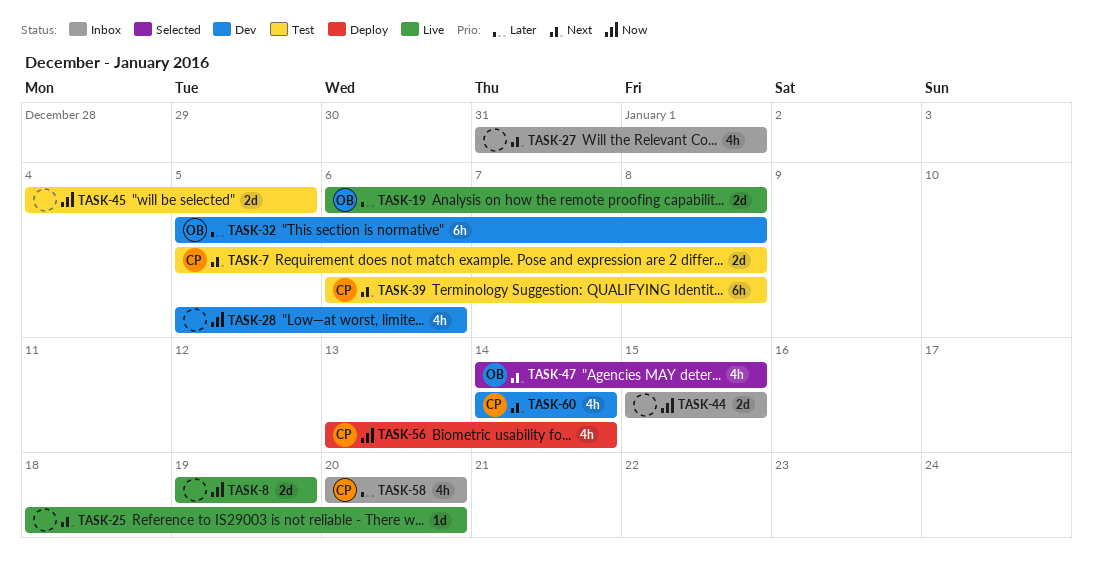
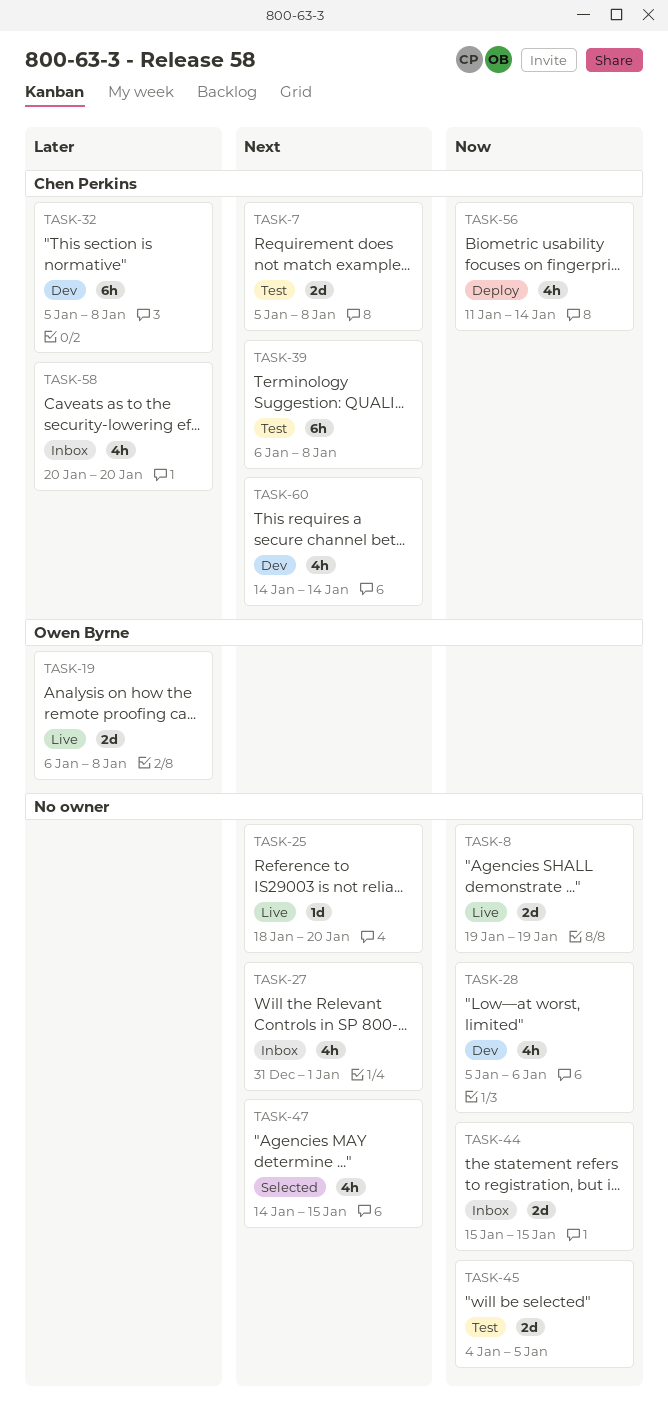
TASK-32, owner: Owen Byrne -> Chen Perkins
TASK-47, owner: Owen Byrne -> none
TASK-56, start: Jan 13 -> Jan 11

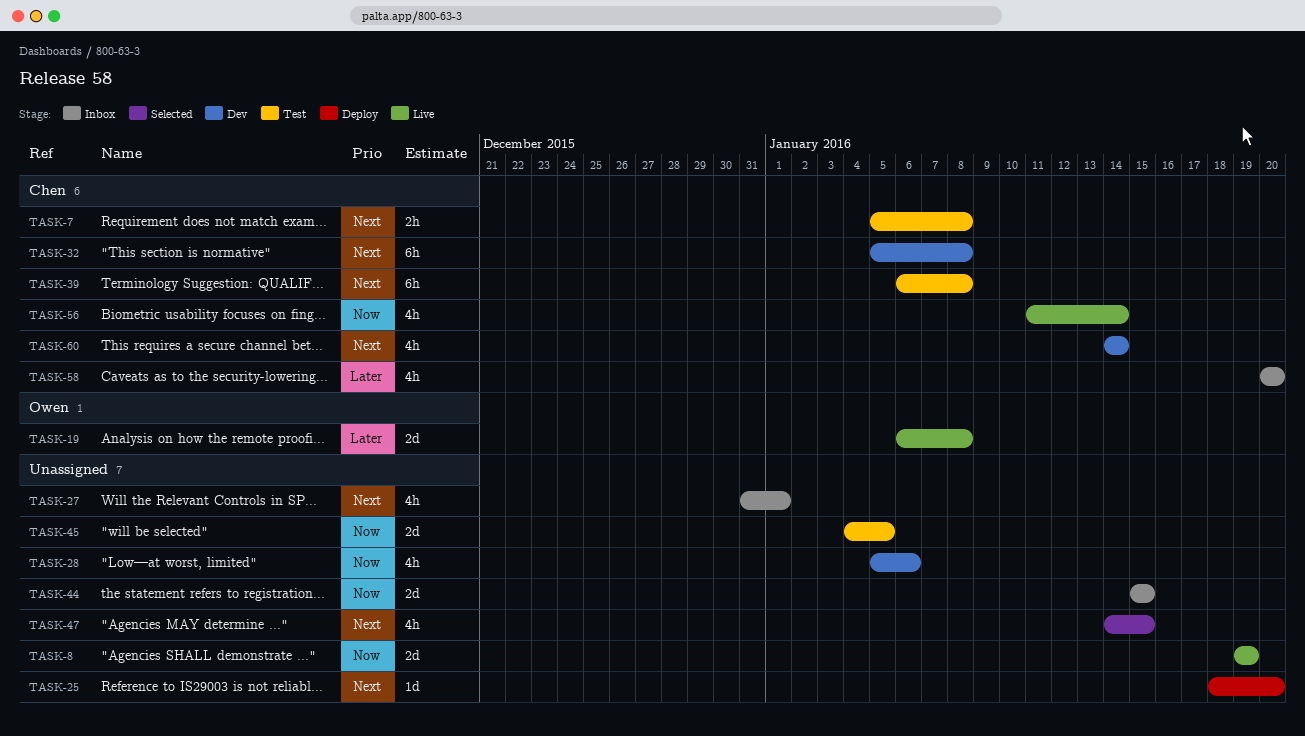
TASK-7, estimate: 2d -> 2h
TASK-25, status: Live -> Deploy
TASK-32, priority: Later -> Next
TASK-56, status: Deploy -> Live

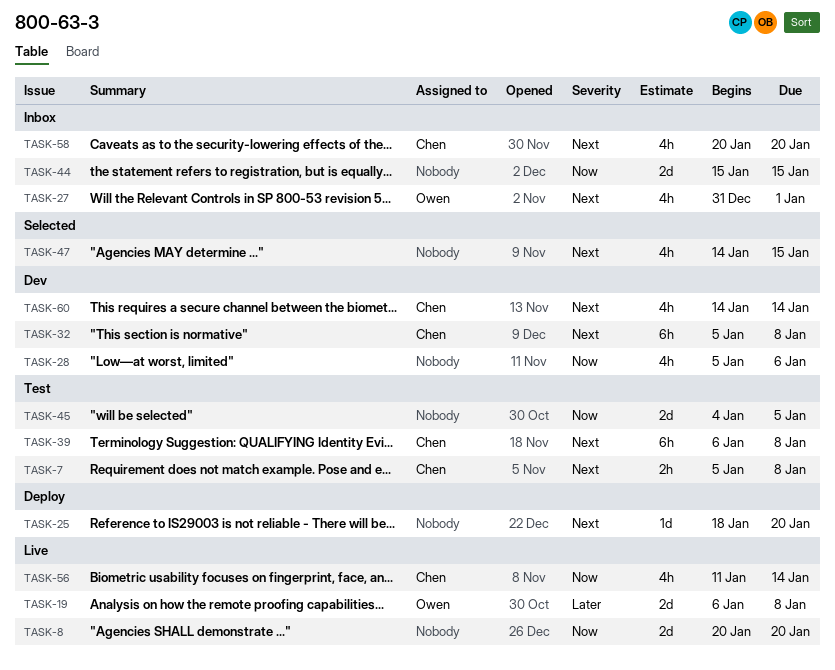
TASK-8, start: Jan 19 -> Jan 20
TASK-8, due: Jan 19 -> Jan 20
TASK-27, owner: none -> Owen
TASK-58, priority: Later -> Next

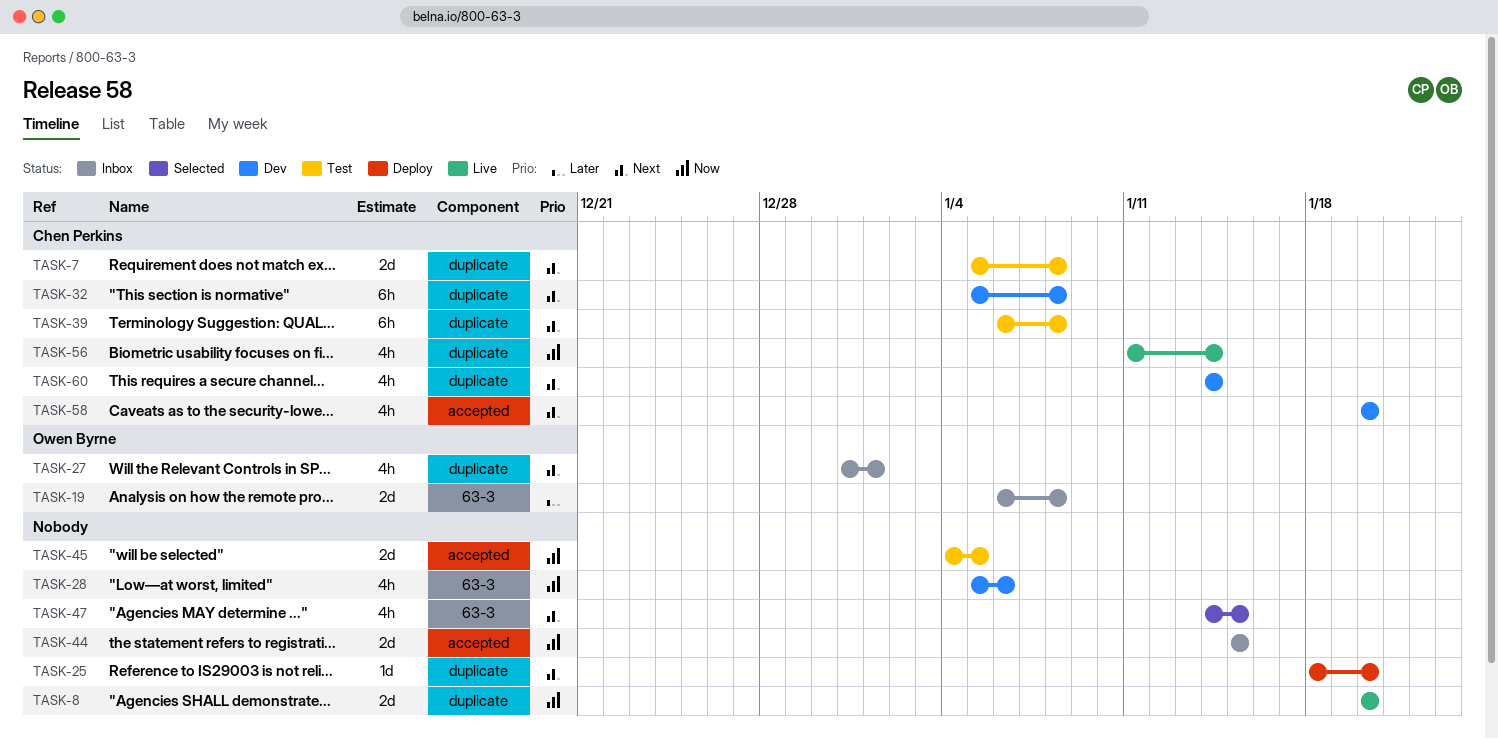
TASK-7, estimate: 2h -> 2d
TASK-19, status: Live -> Inbox
TASK-58, status: Inbox -> Dev

